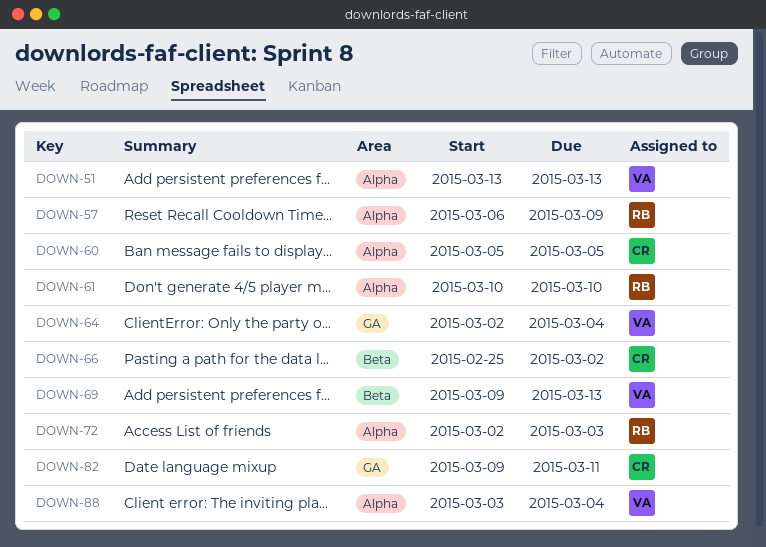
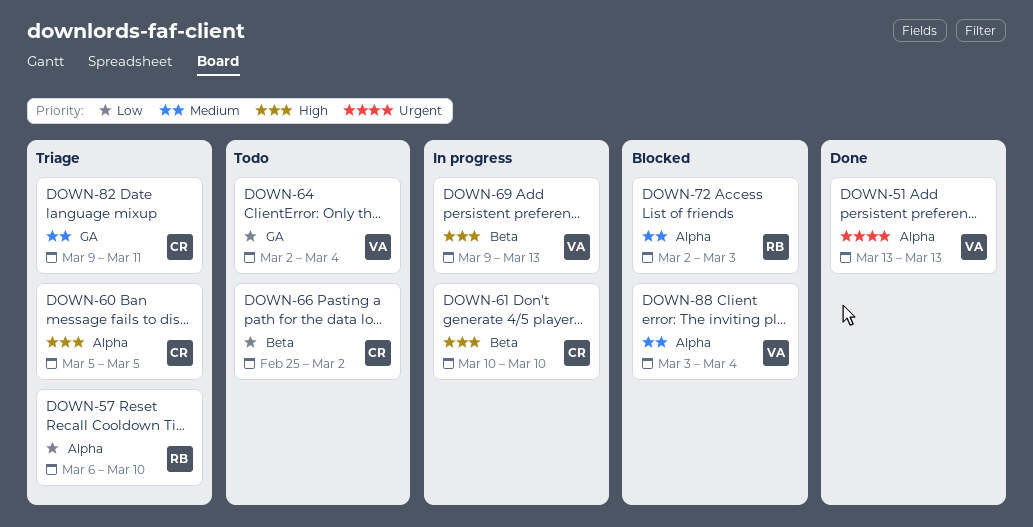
DOWN-57, due: Mar 9 -> Mar 10
DOWN-61, owner: RB -> CR
DOWN-61, label: Alpha -> Beta

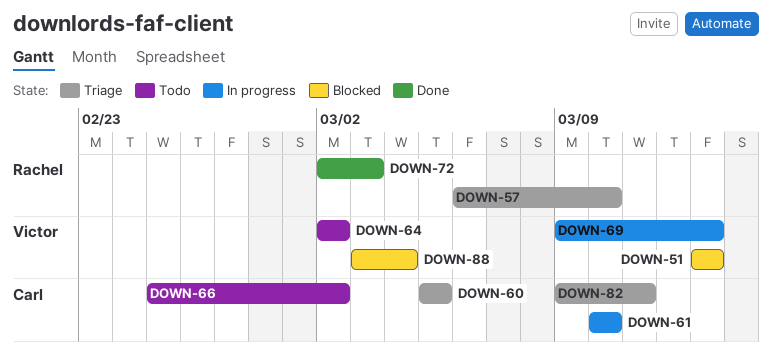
DOWN-51, status: Done -> Blocked
DOWN-64, due: Mar 4 -> Mar 2
DOWN-72, status: Blocked -> Done

